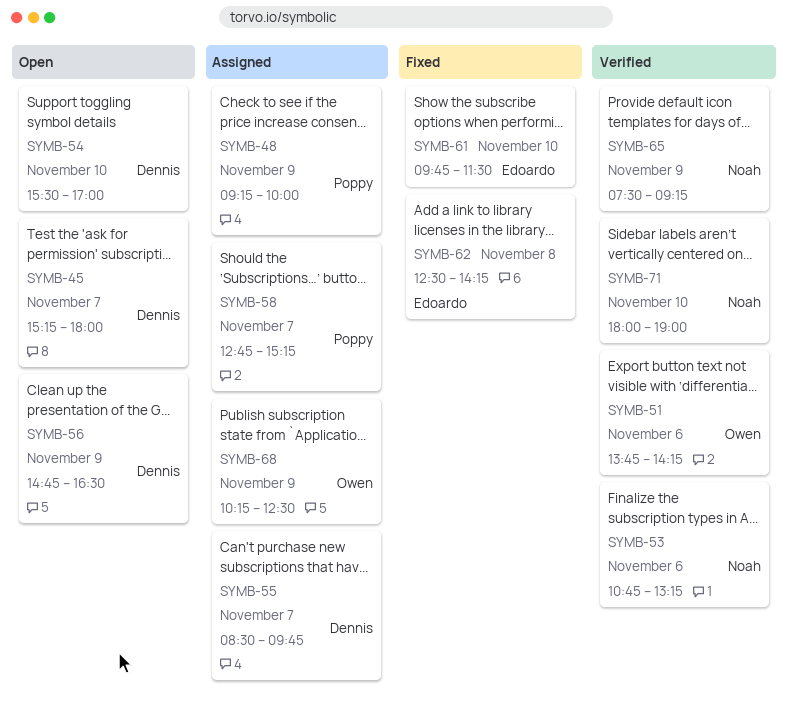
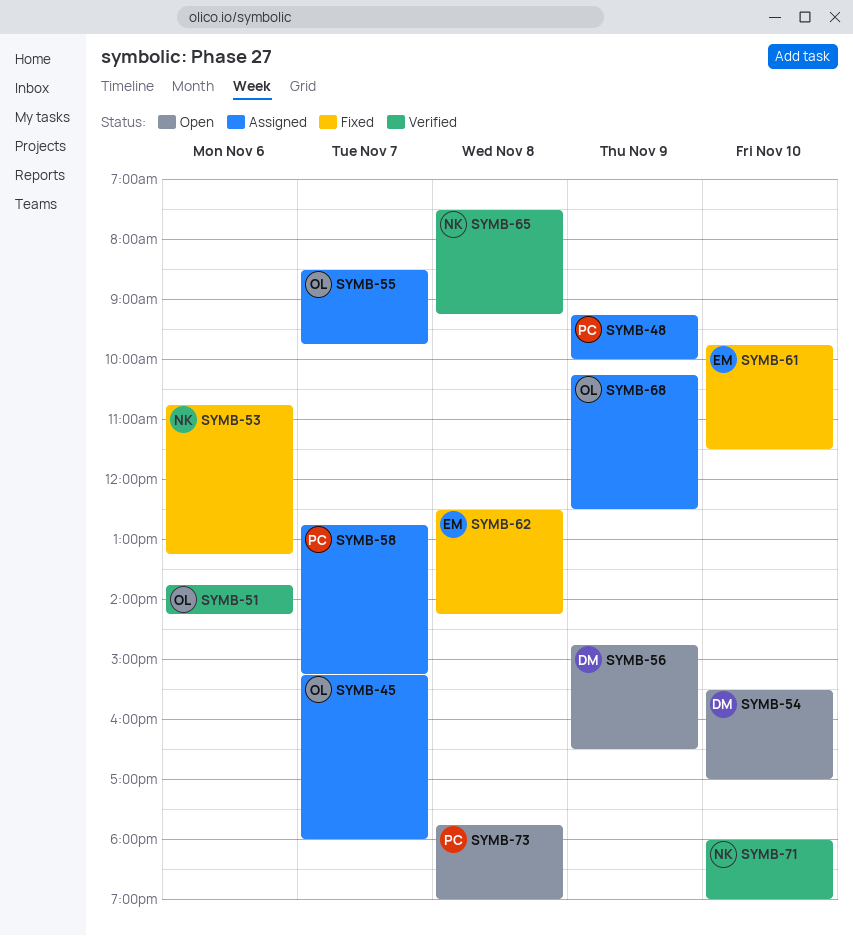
SYMB-45, status: Open -> Assigned
SYMB-45, owner: Dennis -> Owen
SYMB-53, status: Verified -> Fixed
SYMB-55, owner: Dennis -> Owen
SYMB-65, day: Nov 9 -> Nov 8
SYMB-73: none -> present

